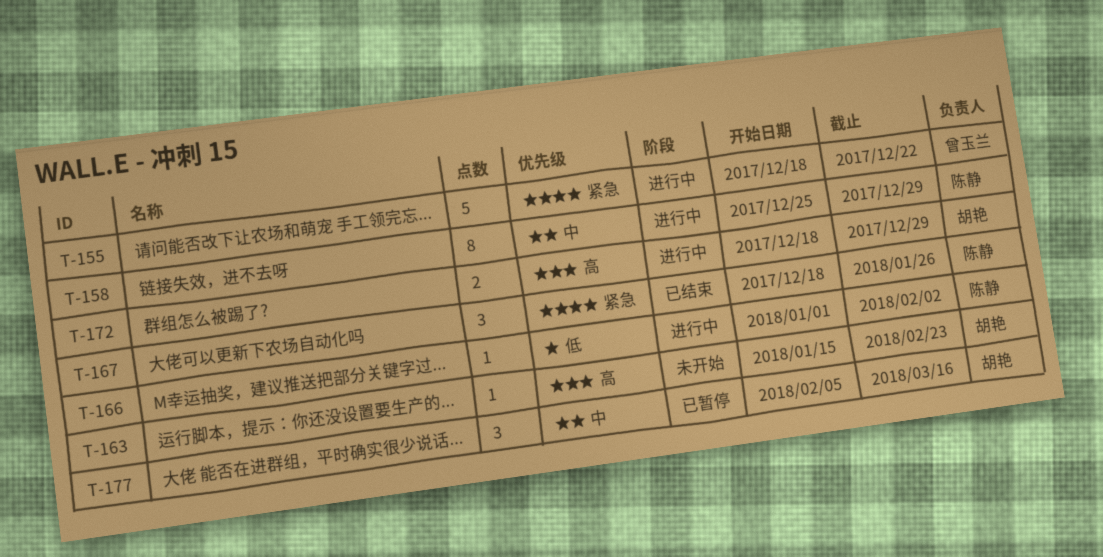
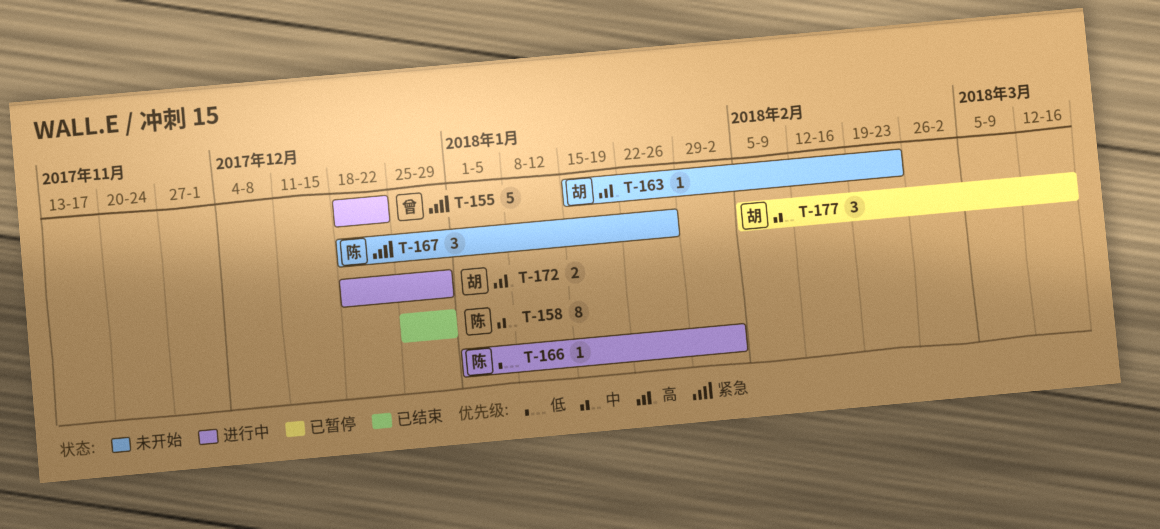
T-158, status: 进行中 -> 已结束
T-167, status: 已结束 -> 未开始

